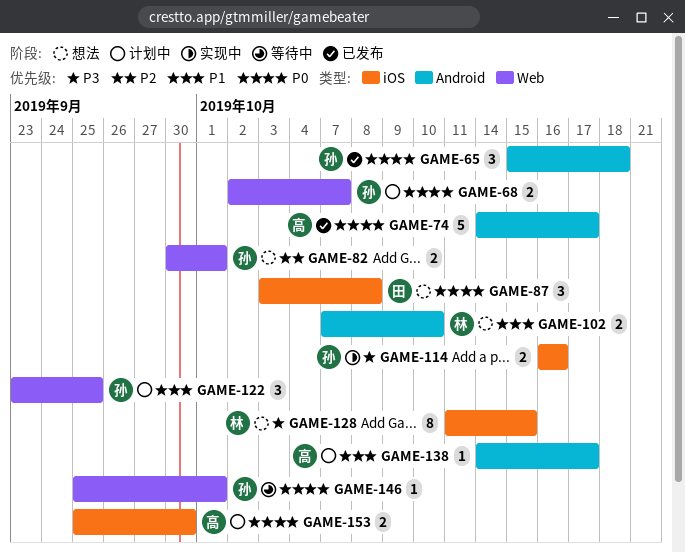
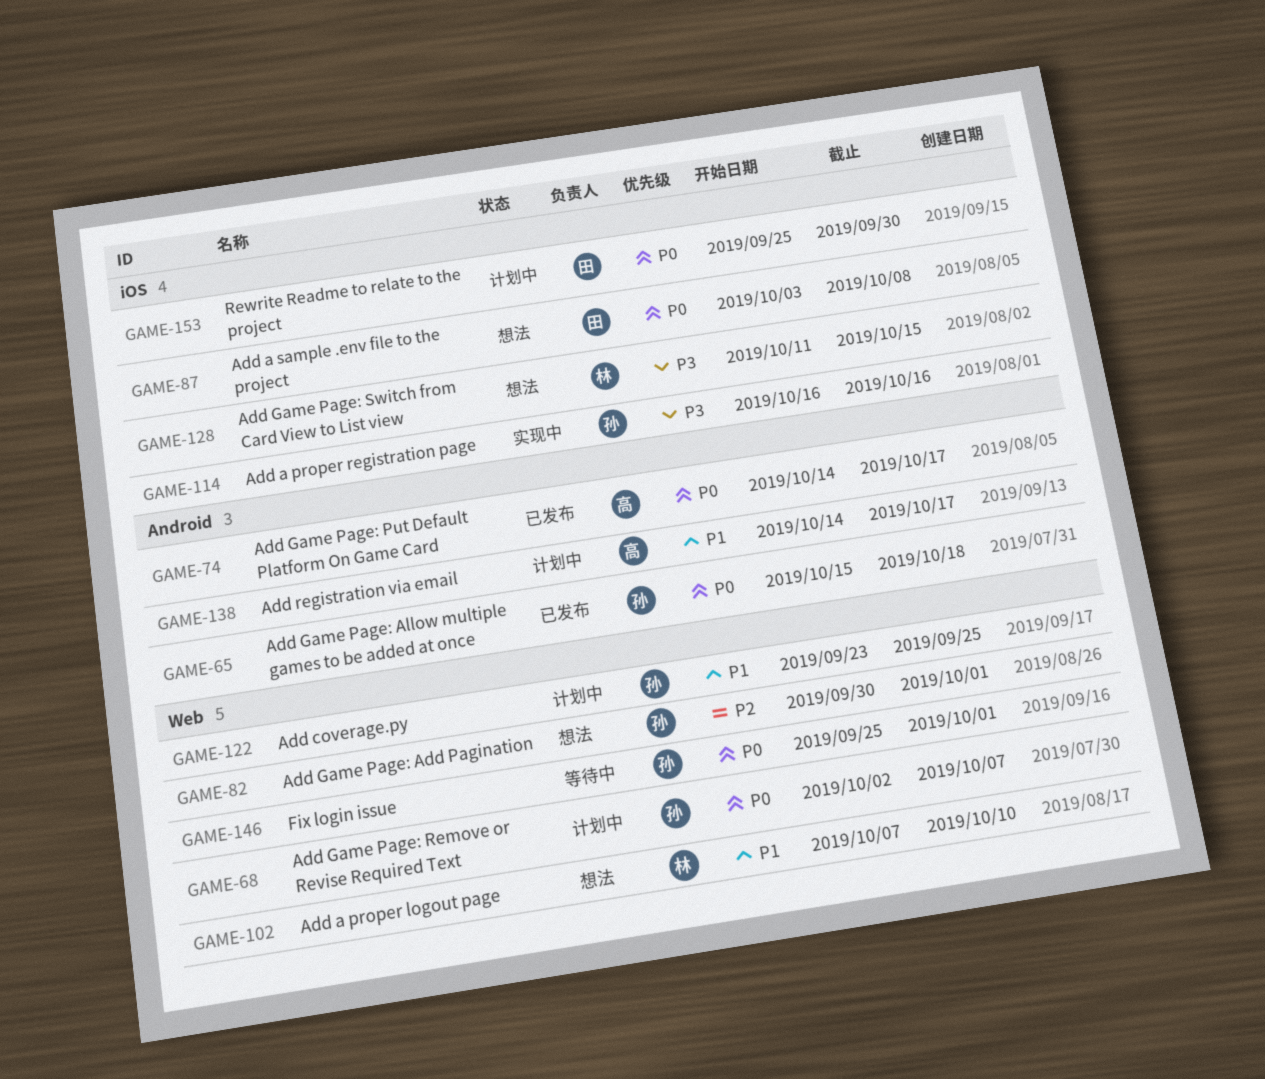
GAME-102, label: Android -> Web
GAME-153, owner: 高 -> 田

